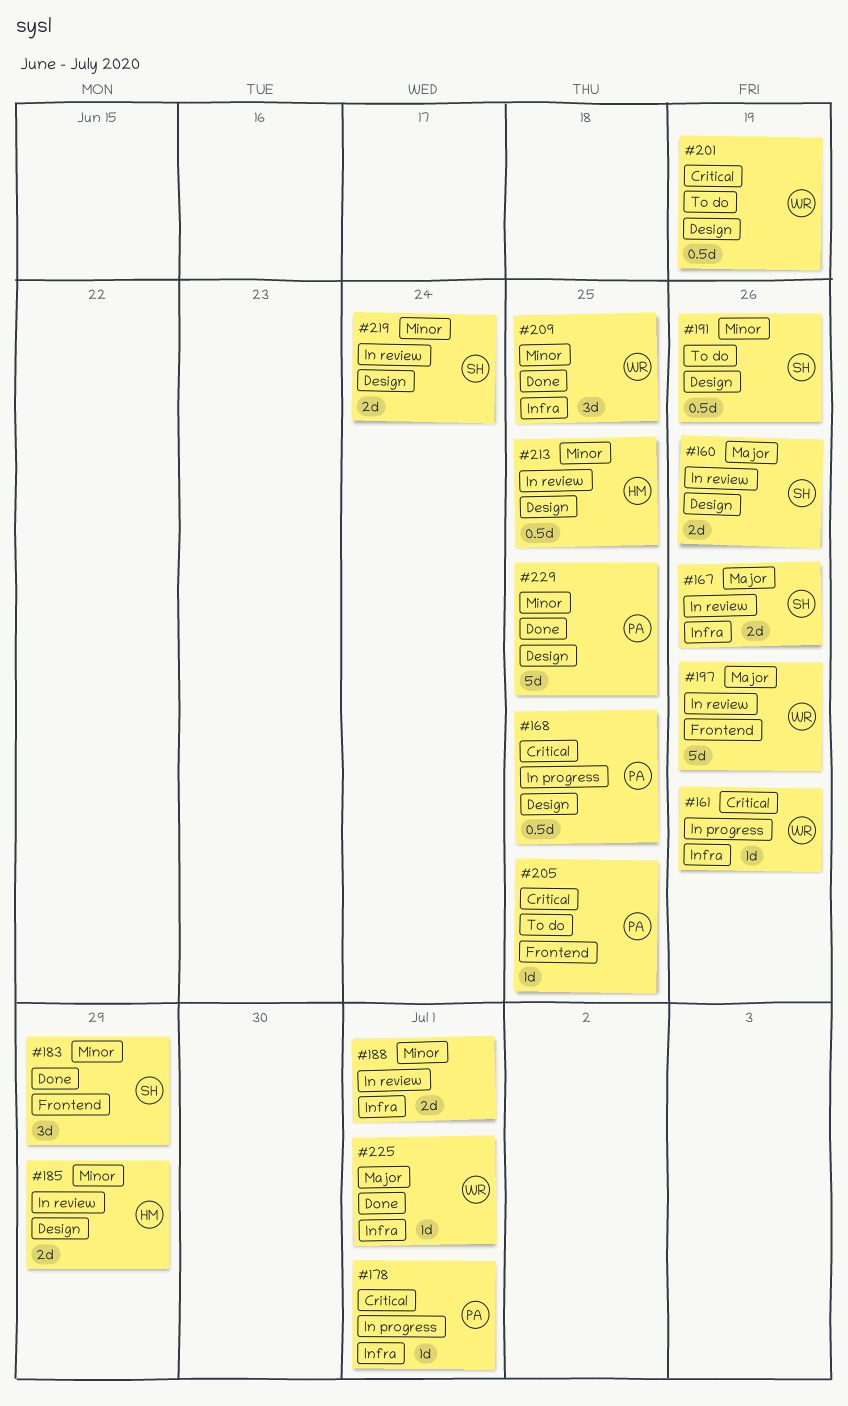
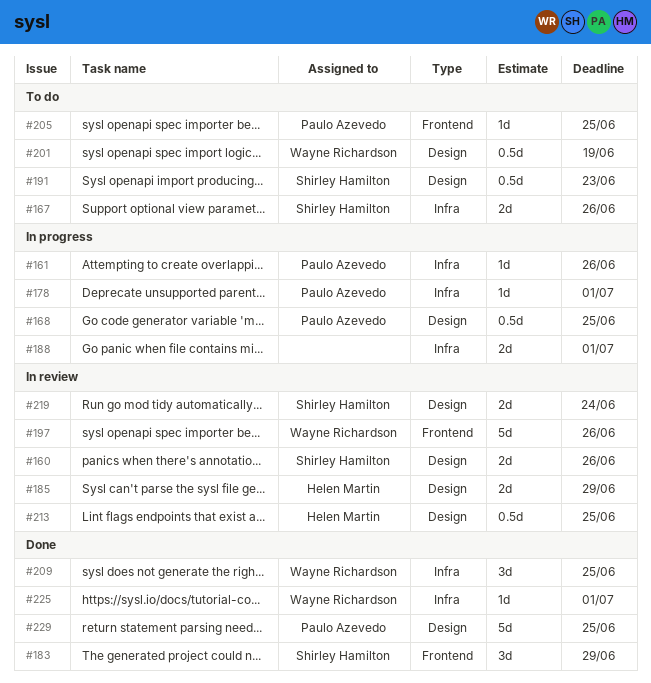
#161, owner: Wayne Richardson -> Paulo Azevedo
#167, status: In review -> To do
#188, status: In review -> In progress
#191, due: Jun 26 -> Jun 23

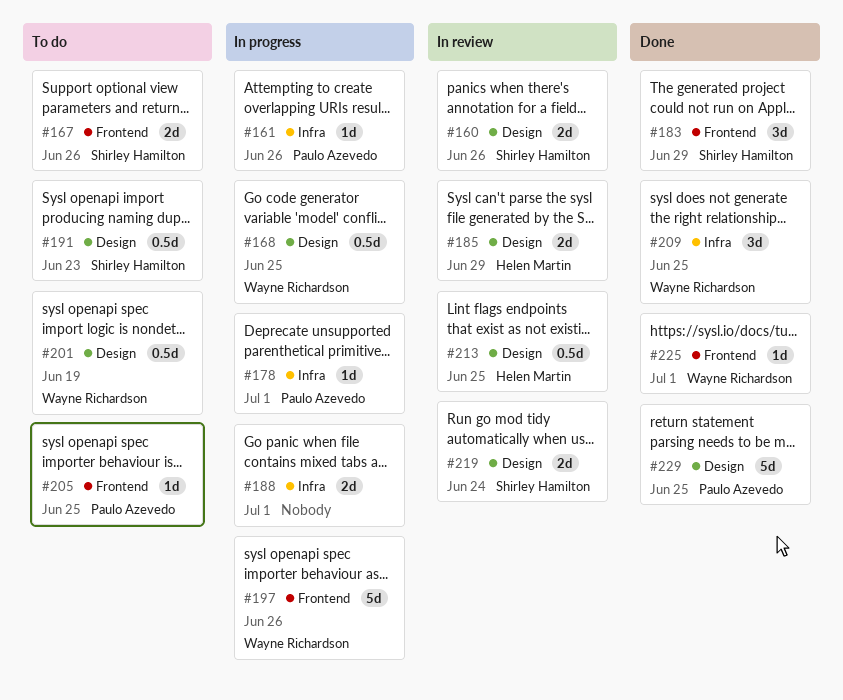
#167, label: Infra -> Frontend
#168, owner: Paulo Azevedo -> Wayne Richardson
#197, status: In review -> In progress
#225, label: Infra -> Frontend

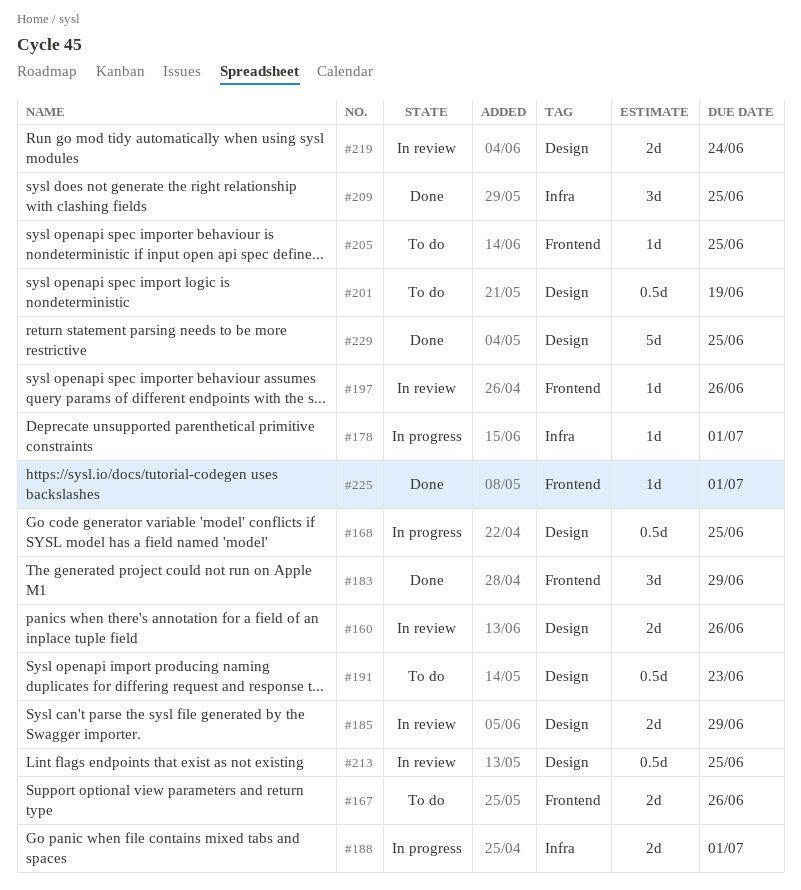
#161: present -> none
#197, status: In progress -> In review
#197, estimate: 5d -> 1d

